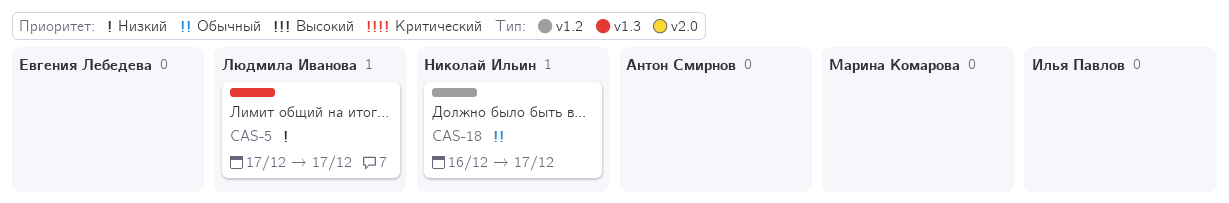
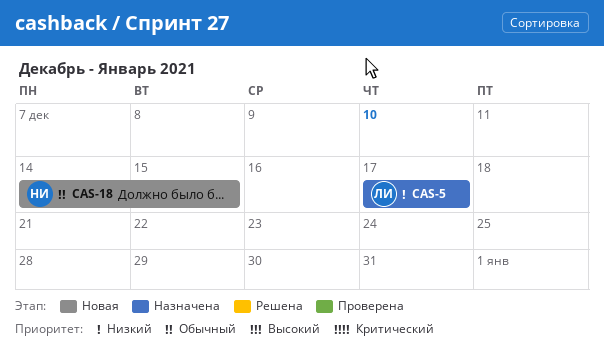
CAS-18, start: Dec 16 -> Dec 14
CAS-18, due: Dec 17 -> Dec 15

